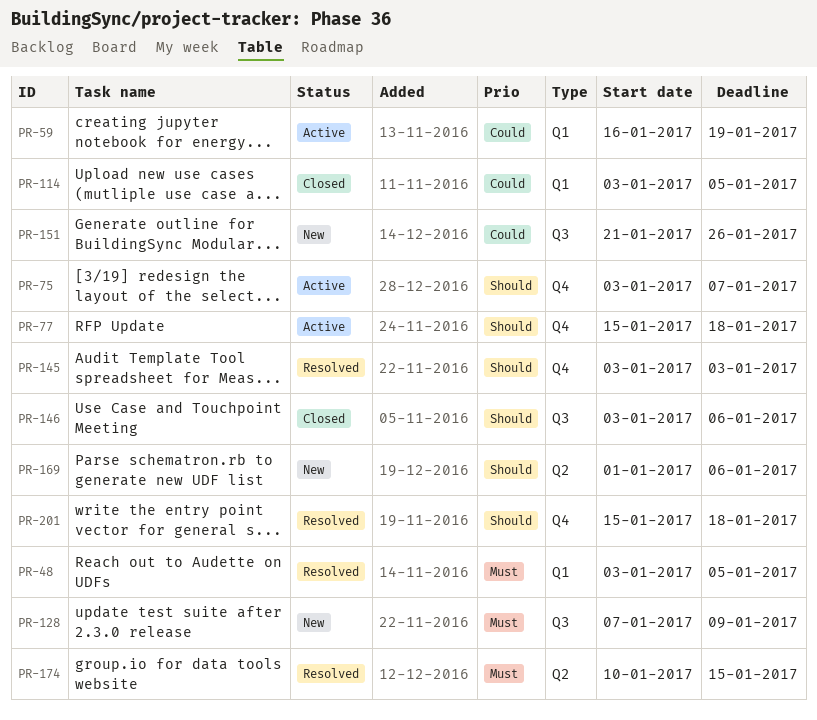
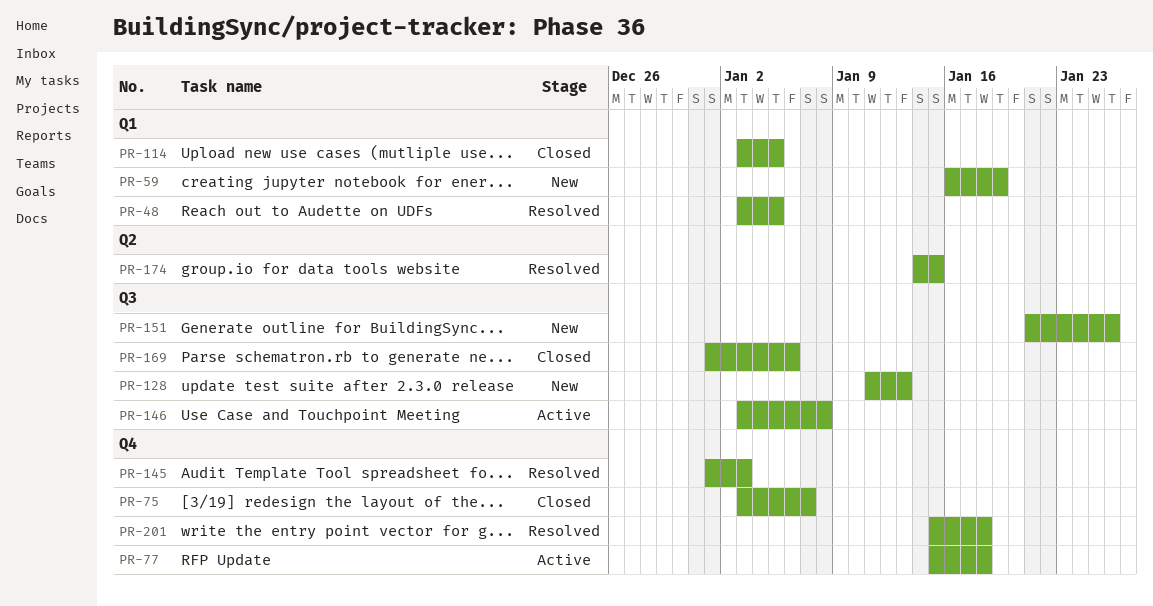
PR-59, status: Active -> New
PR-75, status: Active -> Closed
PR-128, start: Jan 7 -> Jan 11
PR-128, due: Jan 9 -> Jan 13
PR-145, start: Jan 3 -> Jan 1
PR-146, status: Closed -> Active
PR-146, due: Jan 6 -> Jan 8
PR-169, status: New -> Closed
PR-169, label: Q2 -> Q3
PR-174, start: Jan 10 -> Jan 14

